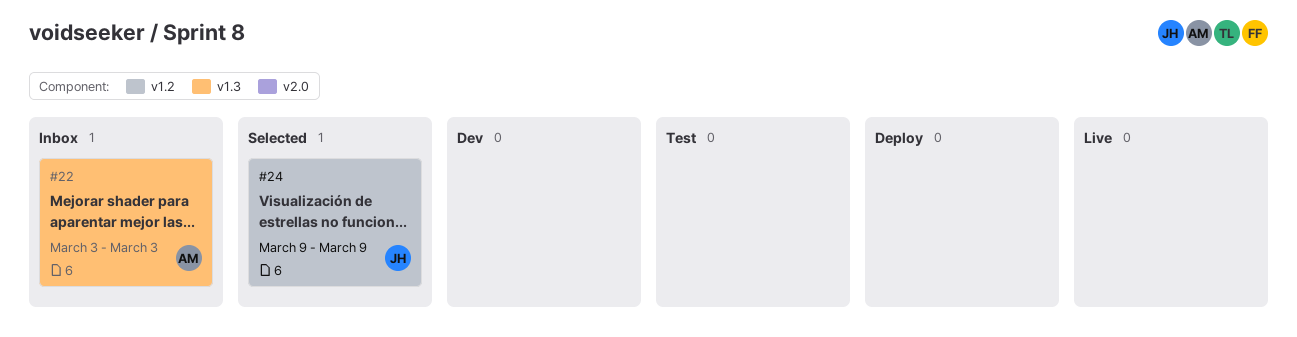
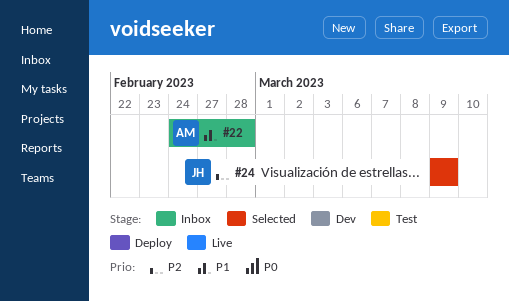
#22, start: Mar 3 -> Feb 24
#22, due: Mar 3 -> Feb 28

